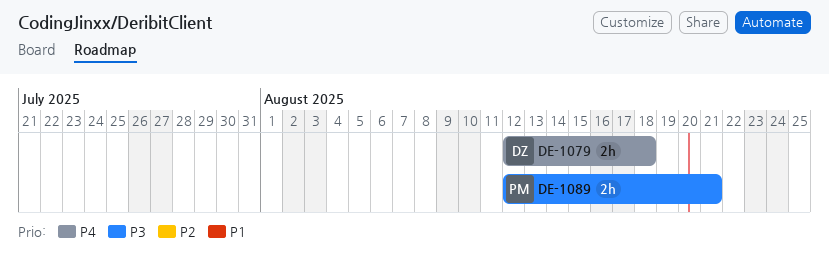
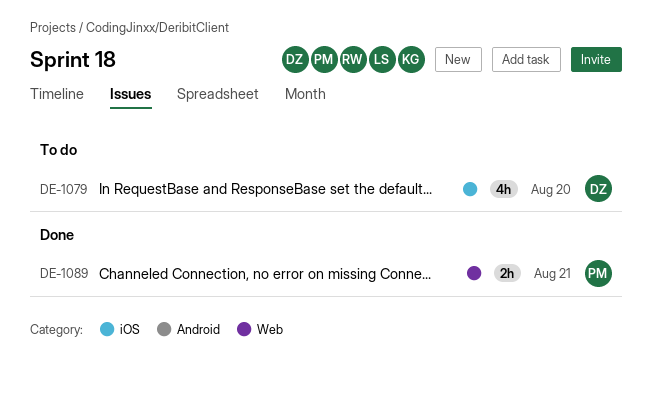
DE-1079, estimate: 2h -> 4h
DE-1079, due: Aug 18 -> Aug 20

